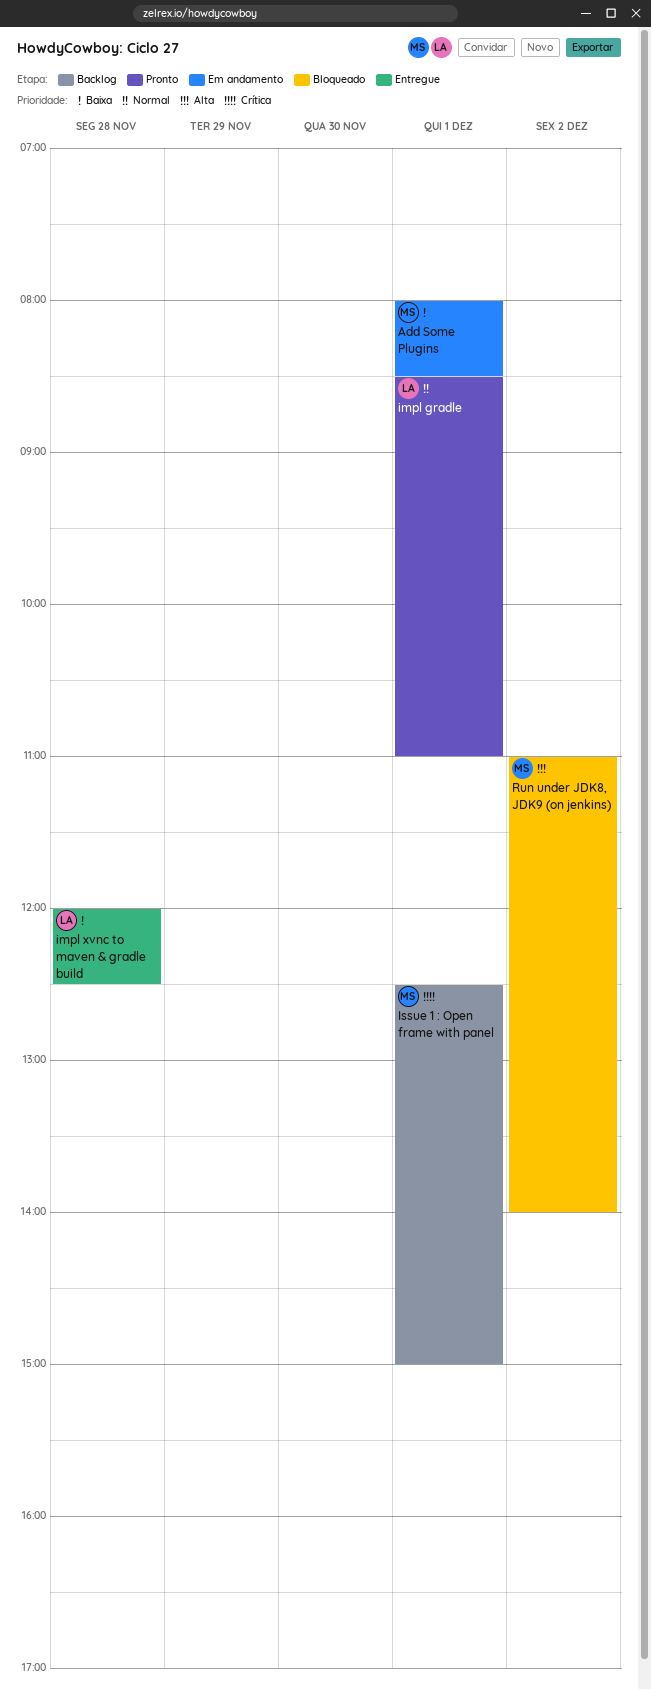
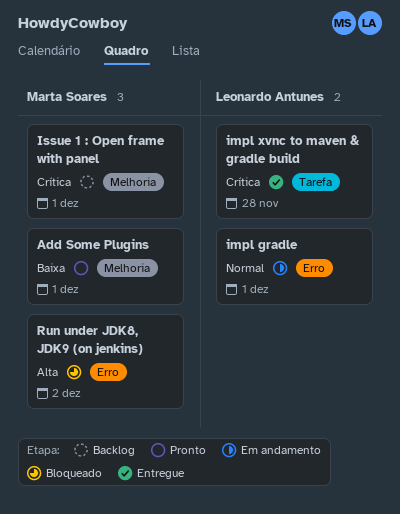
Add Some Plugins, status: Em andamento -> Pronto
impl gradle, status: Pronto -> Em andamento
impl xvnc to maven & gradle build, priority: Baixa -> Crítica

